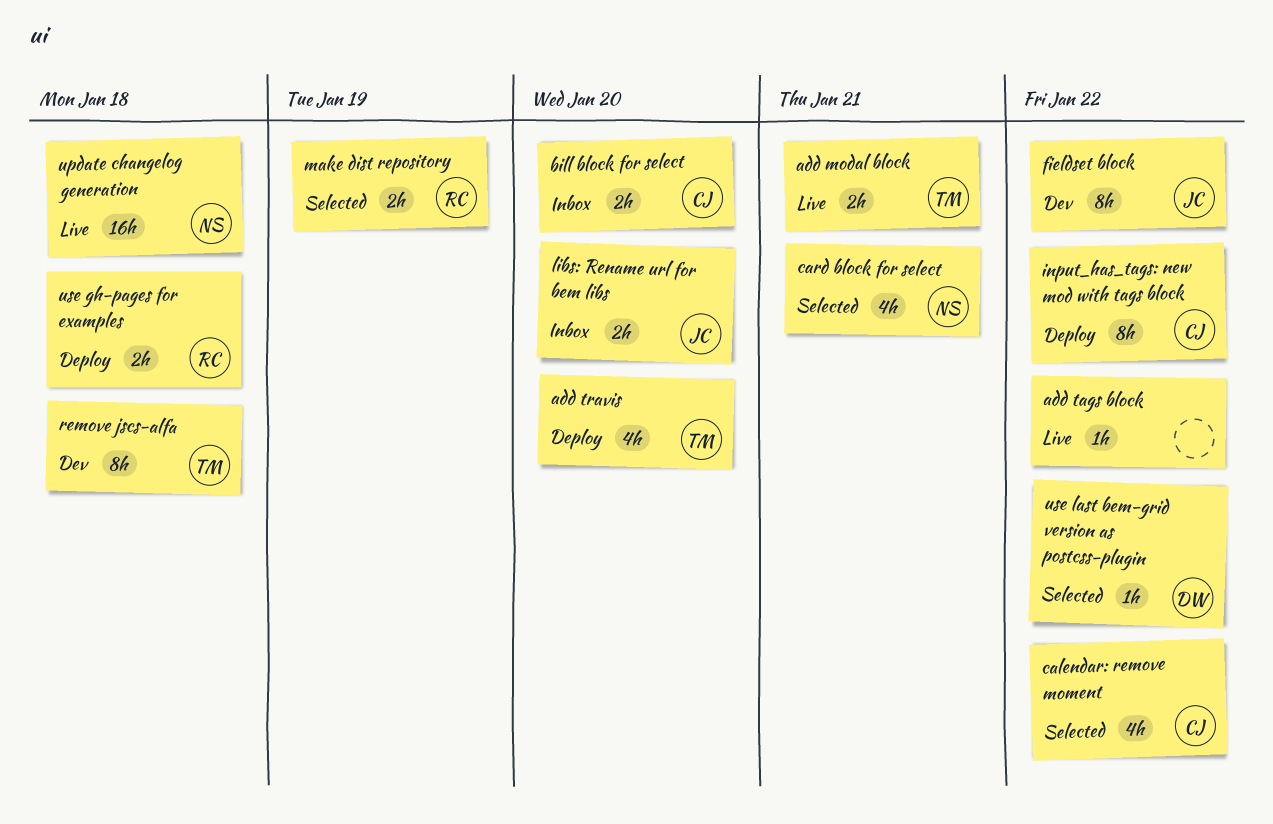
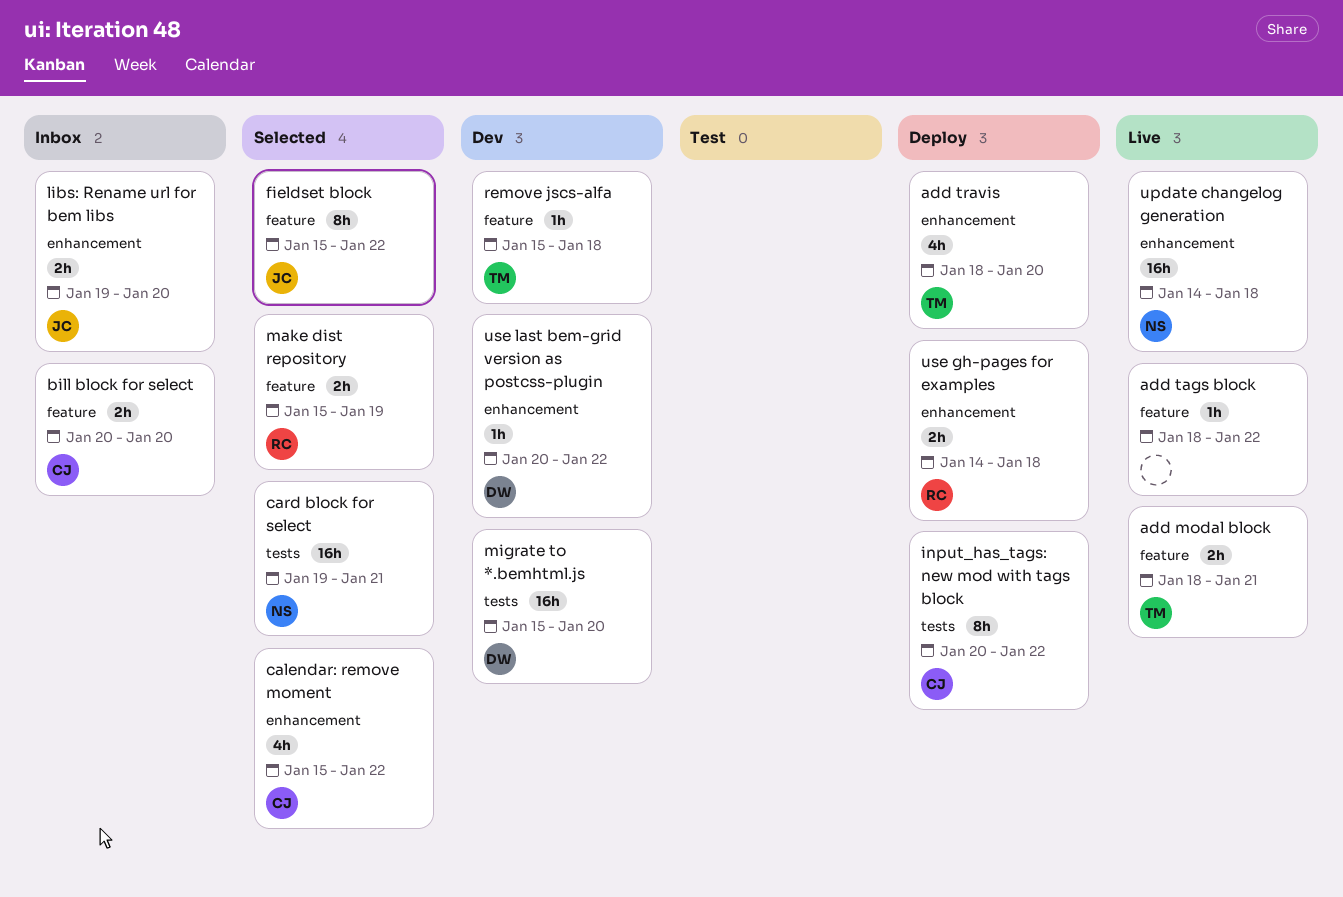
card block for select, estimate: 4h -> 16h
fieldset block, status: Dev -> Selected
migrate to *.bemhtml.js: none -> present
remove jscs-alfa, estimate: 8h -> 1h
use last bem-grid version as postcss-plugin, status: Selected -> Dev

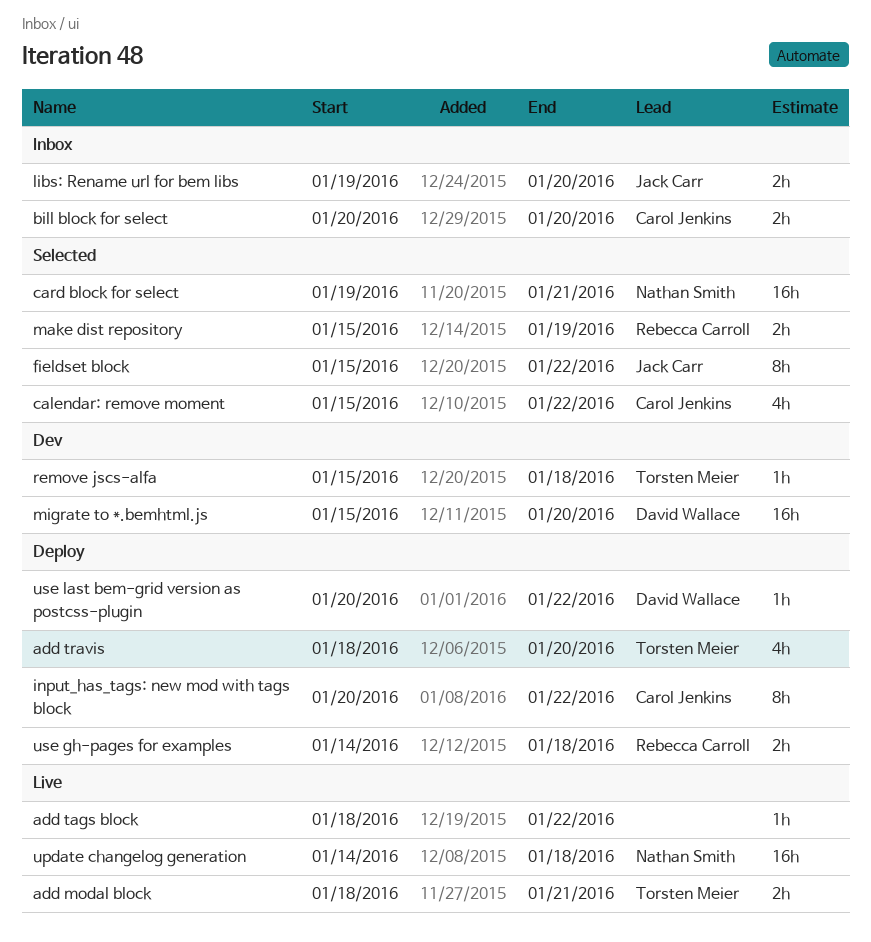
use last bem-grid version as postcss-plugin, status: Dev -> Deploy

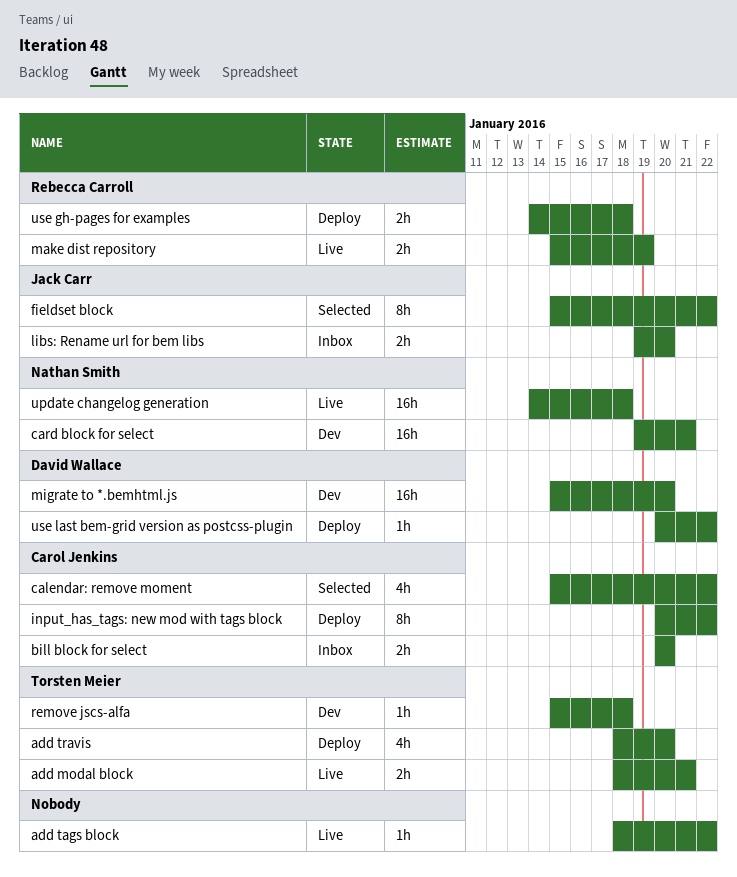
card block for select, status: Selected -> Dev
make dist repository, status: Selected -> Live

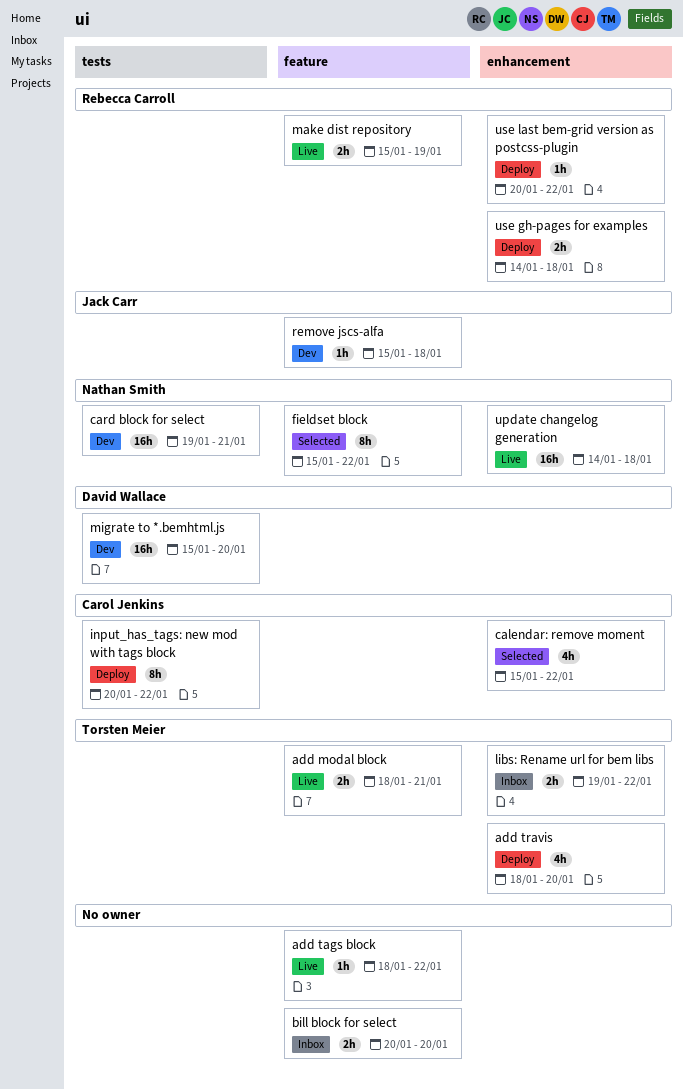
bill block for select, owner: Carol Jenkins -> none
fieldset block, owner: Jack Carr -> Nathan Smith
libs: Rename url for bem libs, owner: Jack Carr -> Torsten Meier
libs: Rename url for bem libs, due: Jan 20 -> Jan 22
remove jscs-alfa, owner: Torsten Meier -> Jack Carr
use last bem-grid version as postcss-plugin, owner: David Wallace -> Rebecca Carroll

